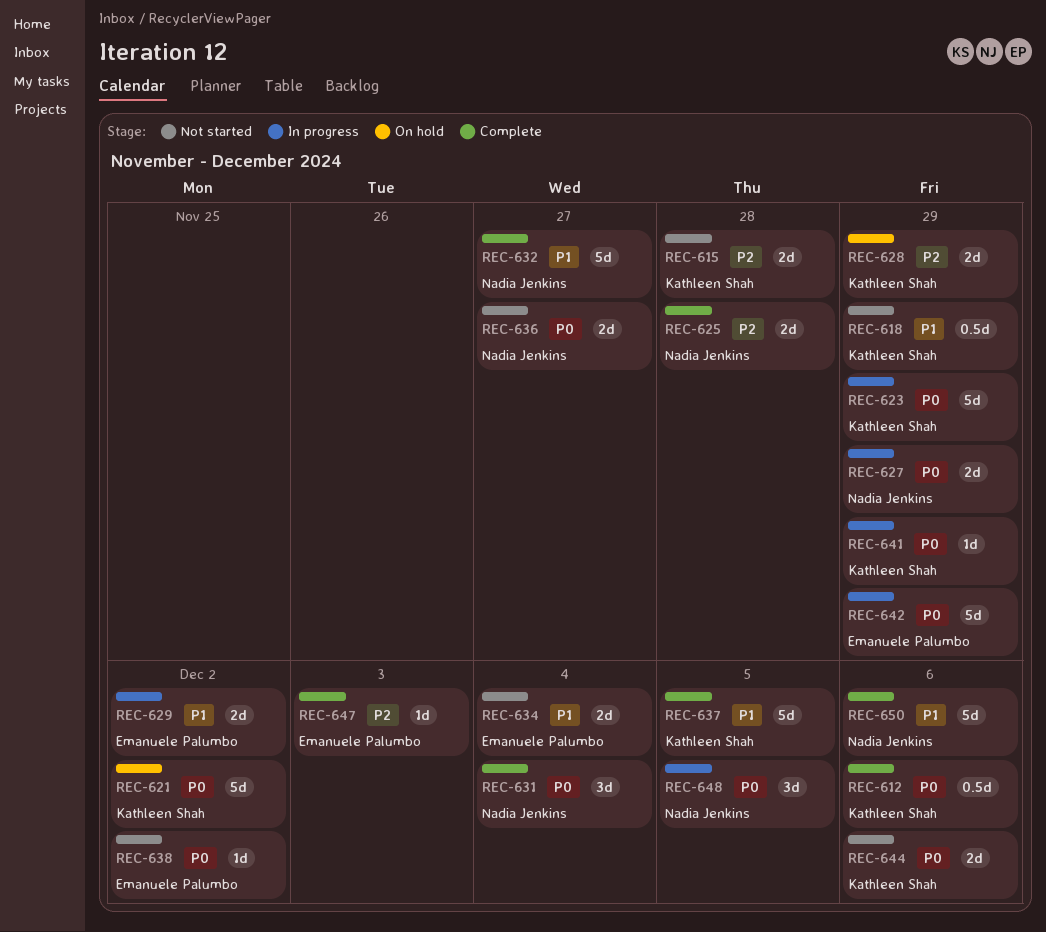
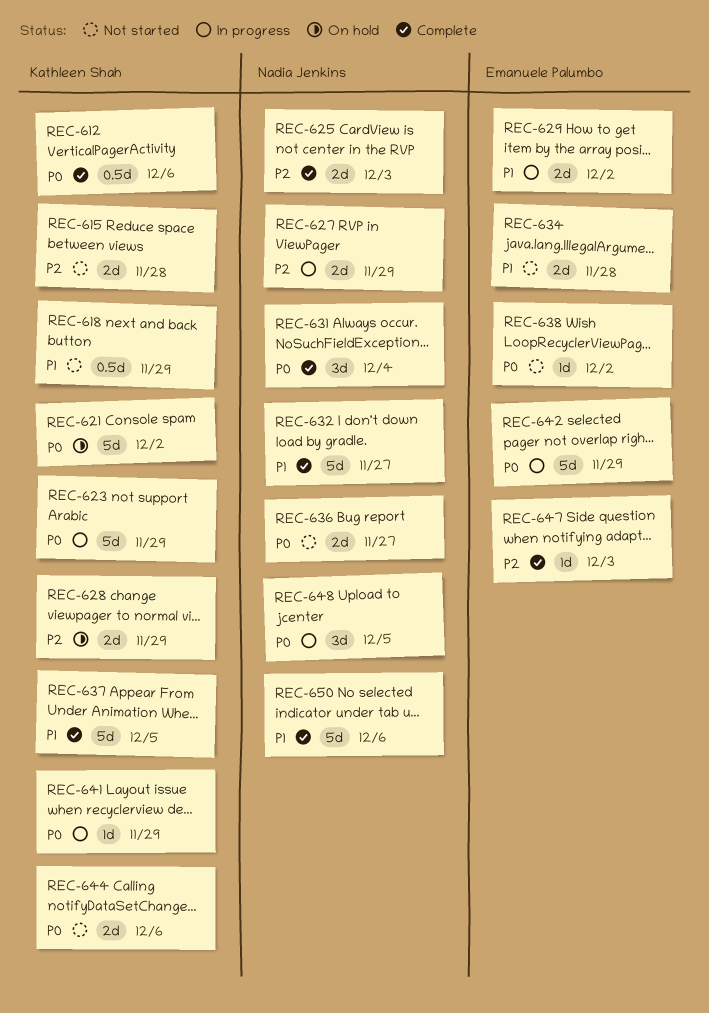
REC-625, due: Nov 28 -> Dec 3
REC-627, priority: P0 -> P2
REC-634, due: Dec 4 -> Nov 28

